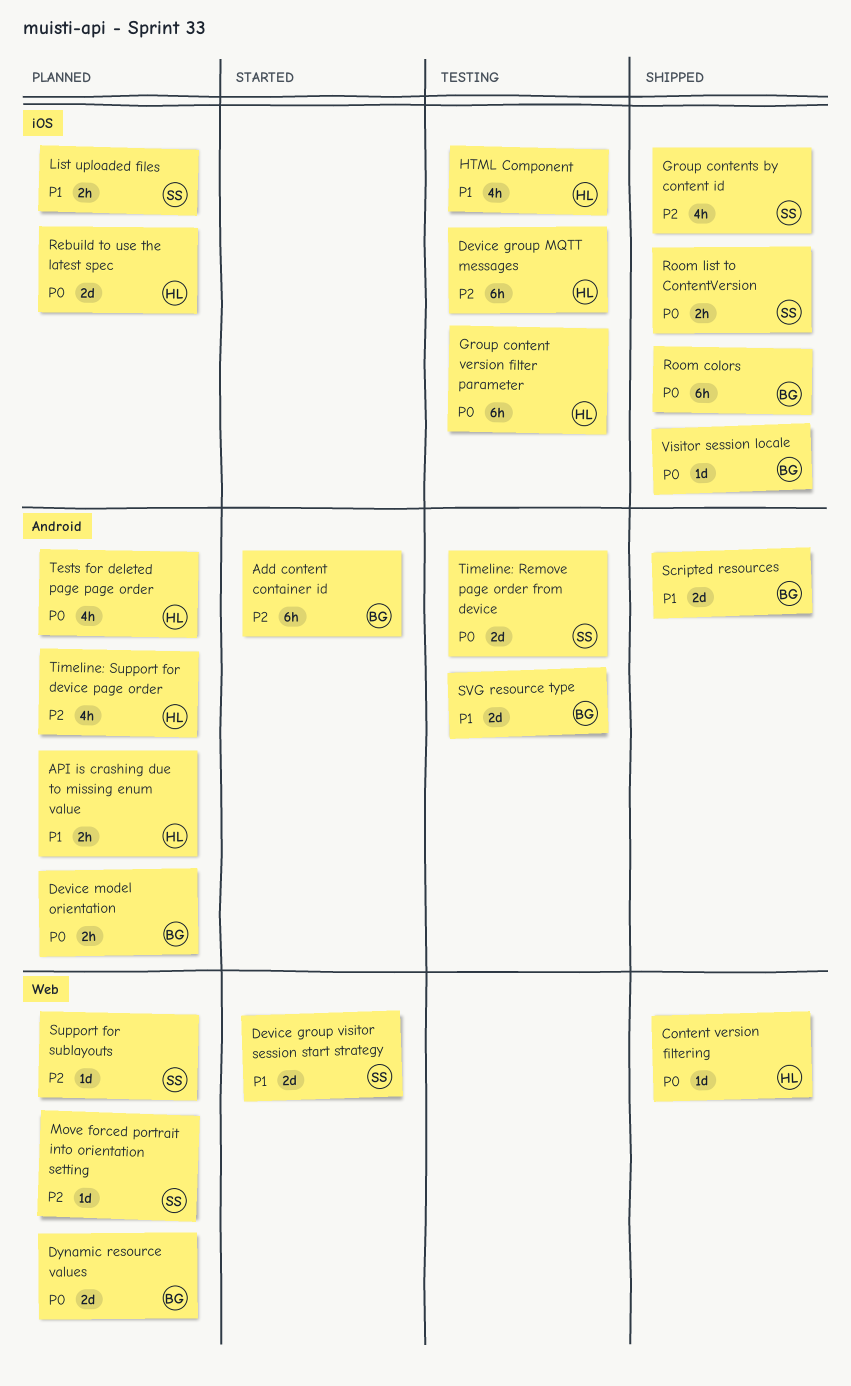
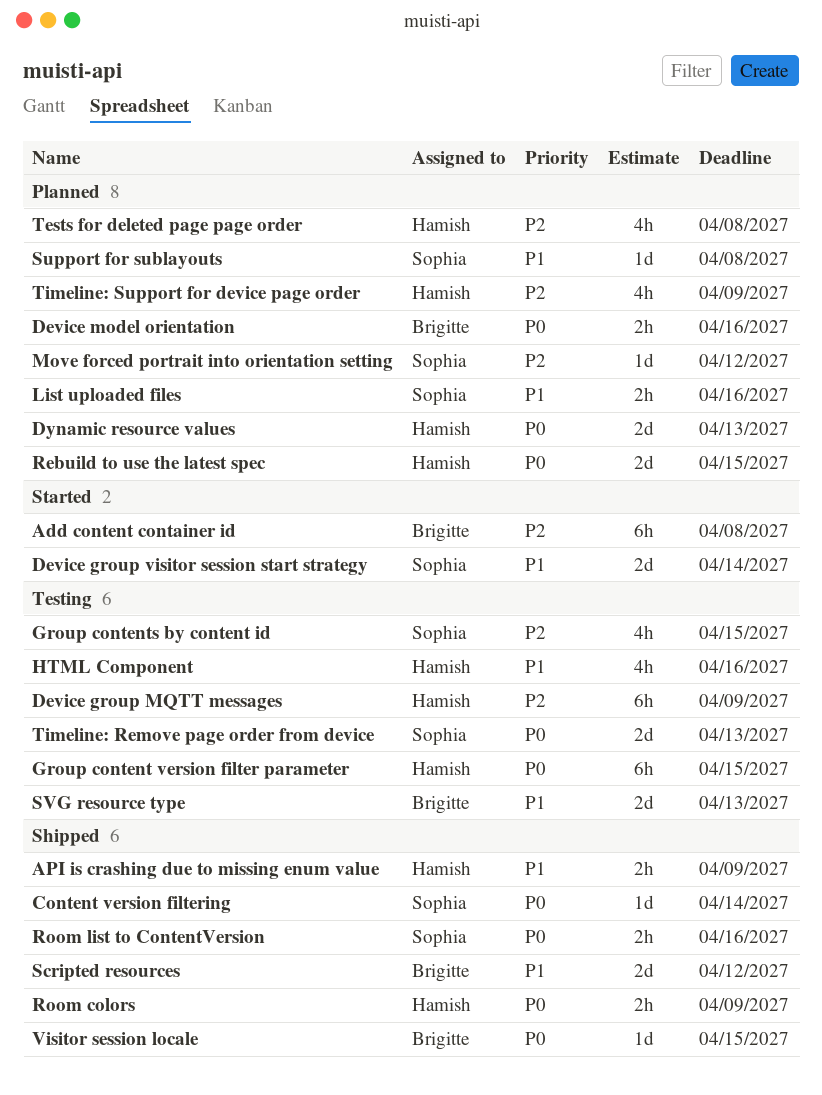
API is crashing due to missing enum value, status: Planned -> Shipped
Content version filtering, owner: Hamish -> Sophia
Dynamic resource values, owner: Brigitte -> Hamish
Group contents by content id, status: Shipped -> Testing
Room colors, owner: Brigitte -> Hamish
Room colors, estimate: 6h -> 2h
Support for sublayouts, priority: P2 -> P1
Tests for deleted page page order, priority: P0 -> P2

